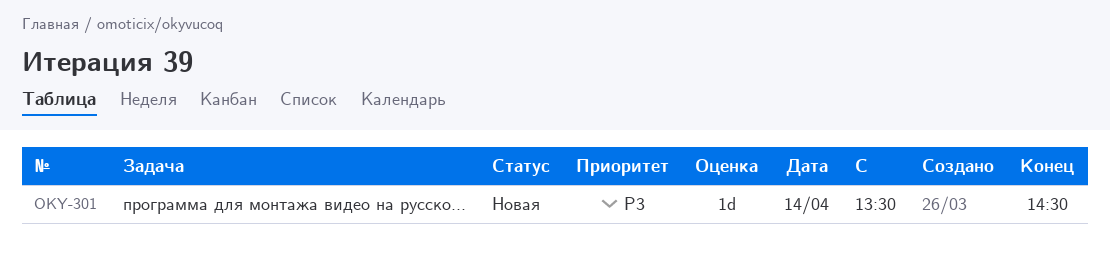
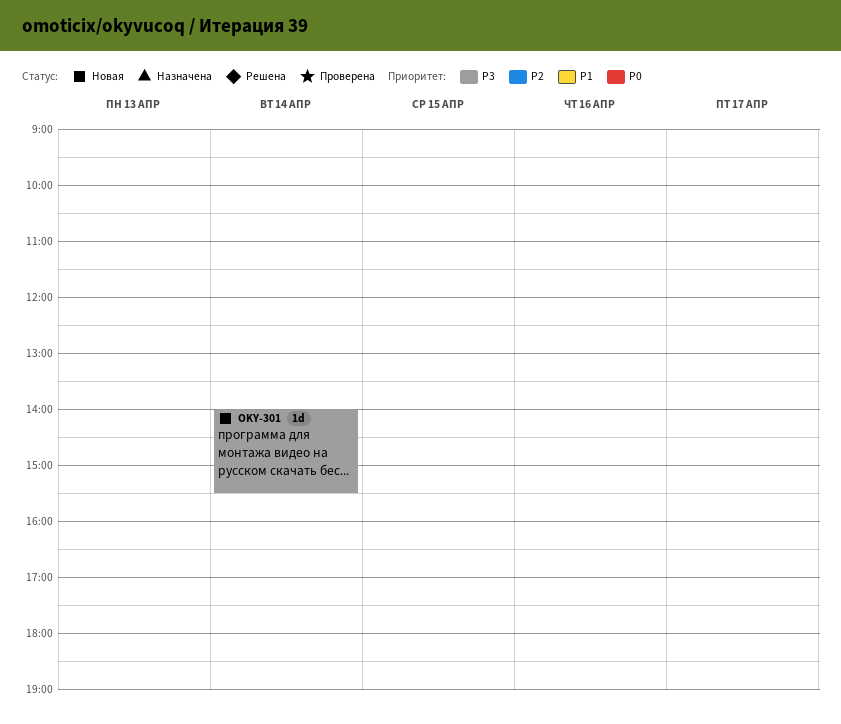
OKY-301, begins: 13:30 -> 14:00
OKY-301, ends: 14:30 -> 15:30

